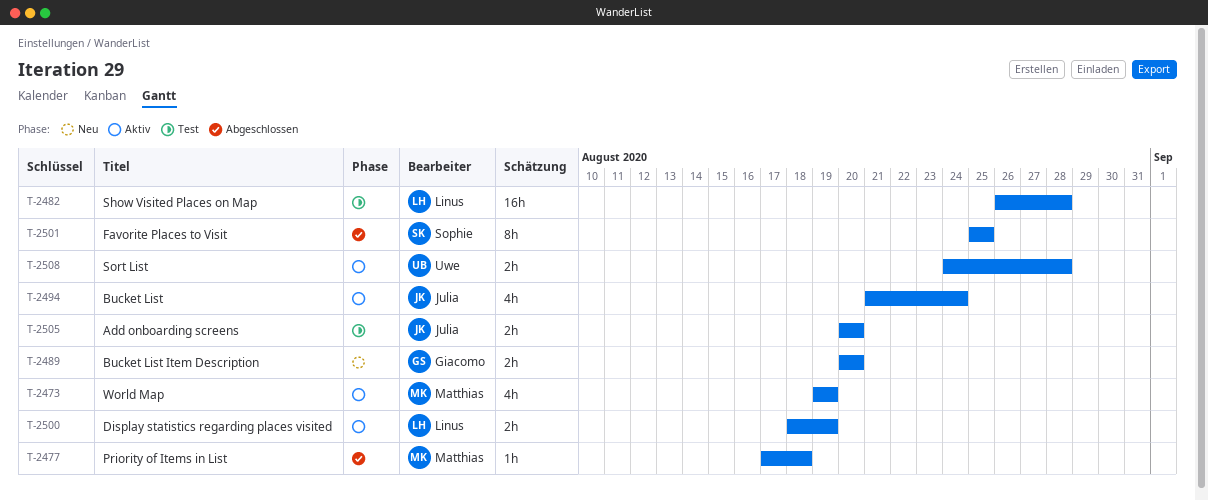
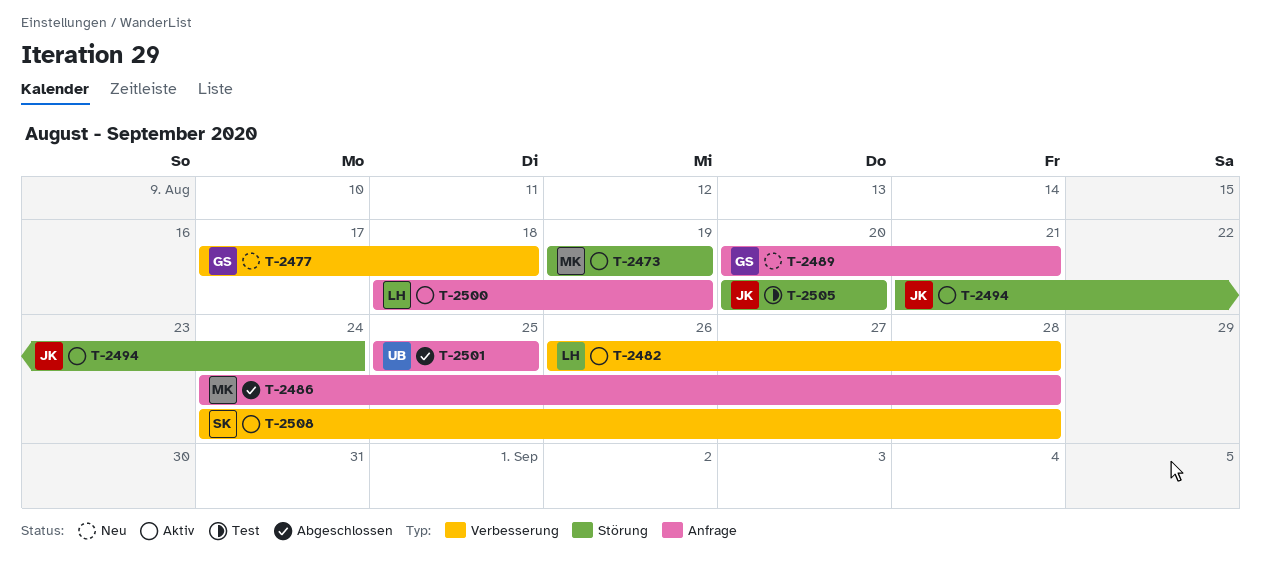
T-2477, status: Abgeschlossen -> Neu
T-2477, owner: Matthias -> Giacomo
T-2482, status: Test -> Aktiv
T-2486: none -> present
T-2489, due: Aug 20 -> Aug 21
T-2501, owner: Sophie -> Uwe
T-2508, owner: Uwe -> Sophie

